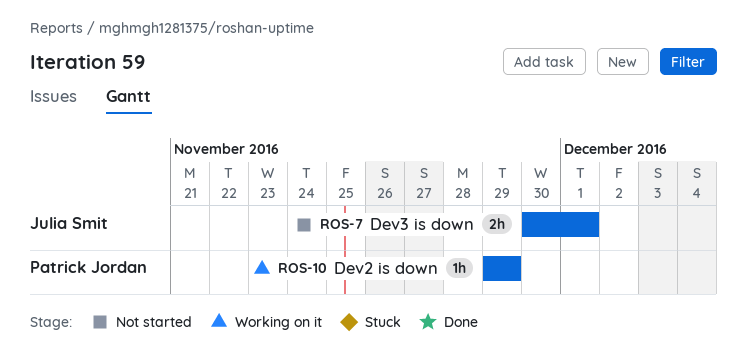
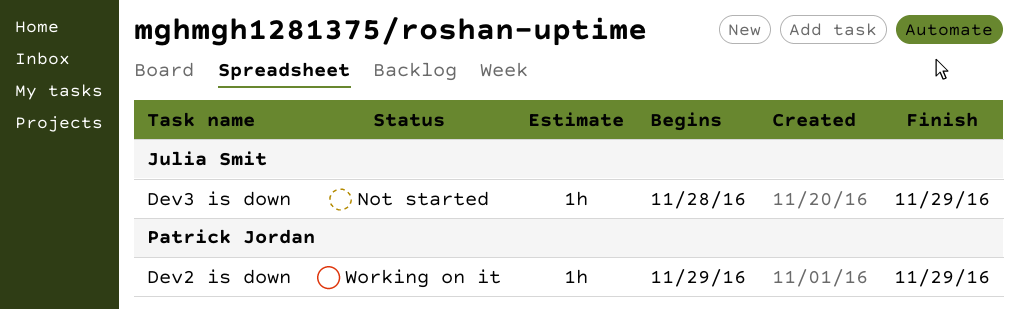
Dev3 is down, estimate: 2h -> 1h
Dev3 is down, start: Nov 30 -> Nov 28
Dev3 is down, due: Dec 1 -> Nov 29

